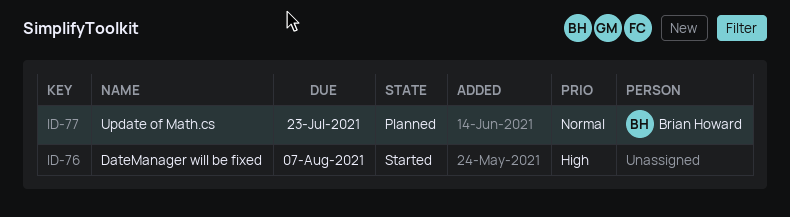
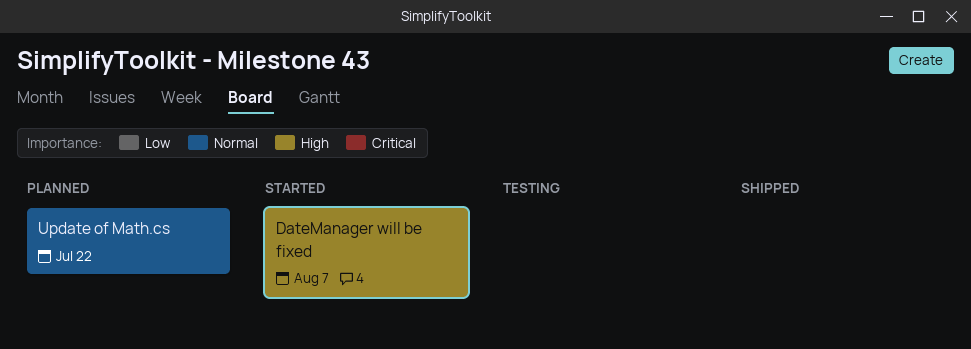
Update of Math.cs, due: Jul 23 -> Jul 22

